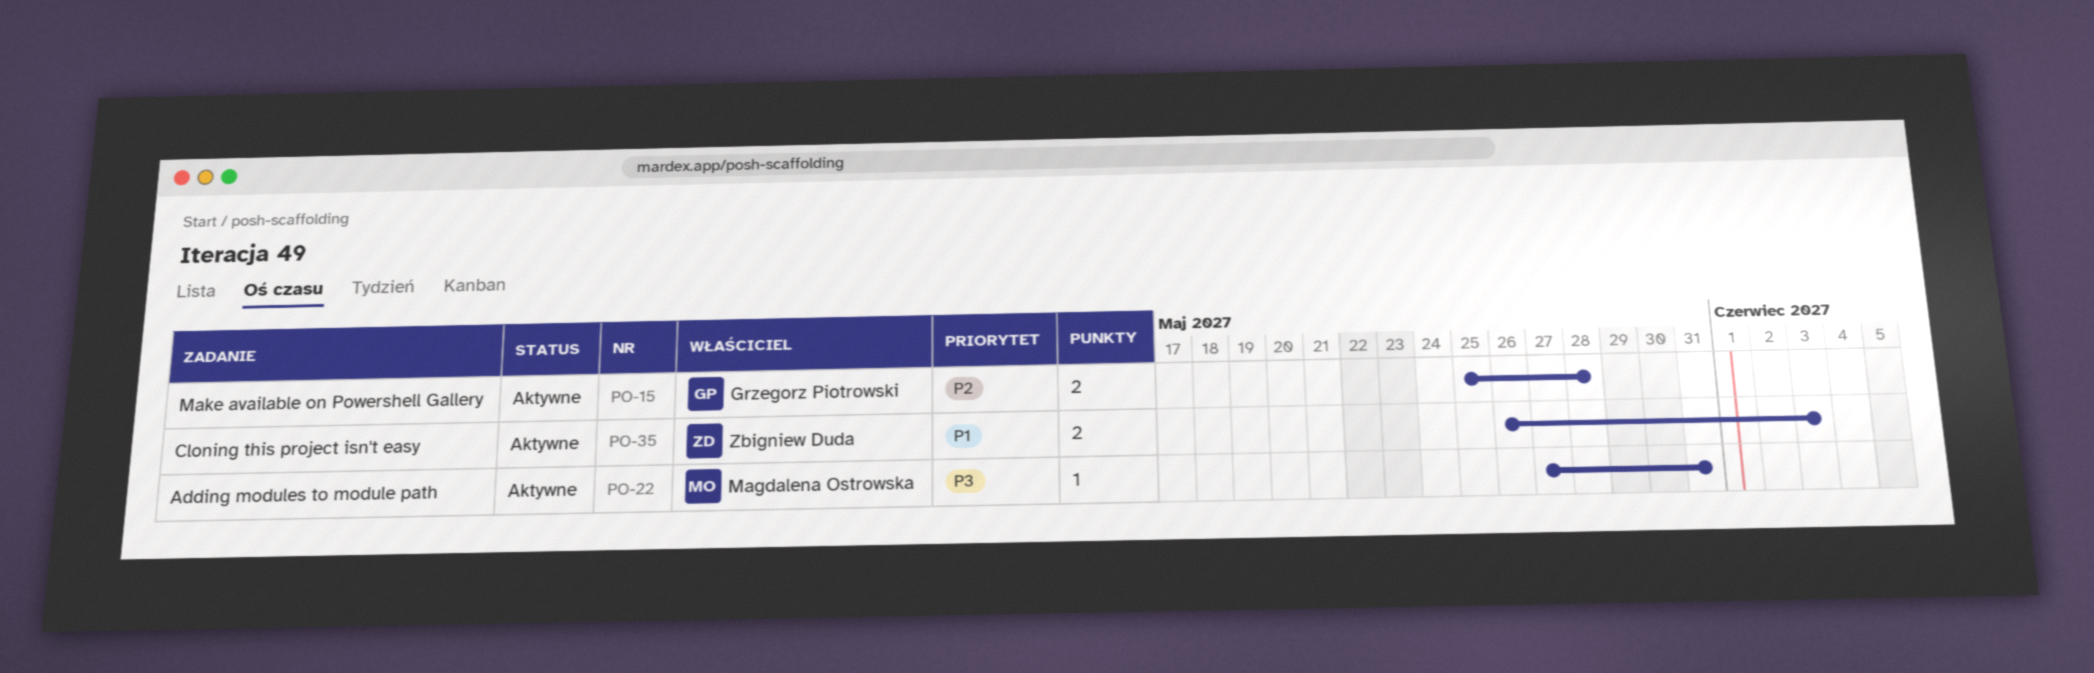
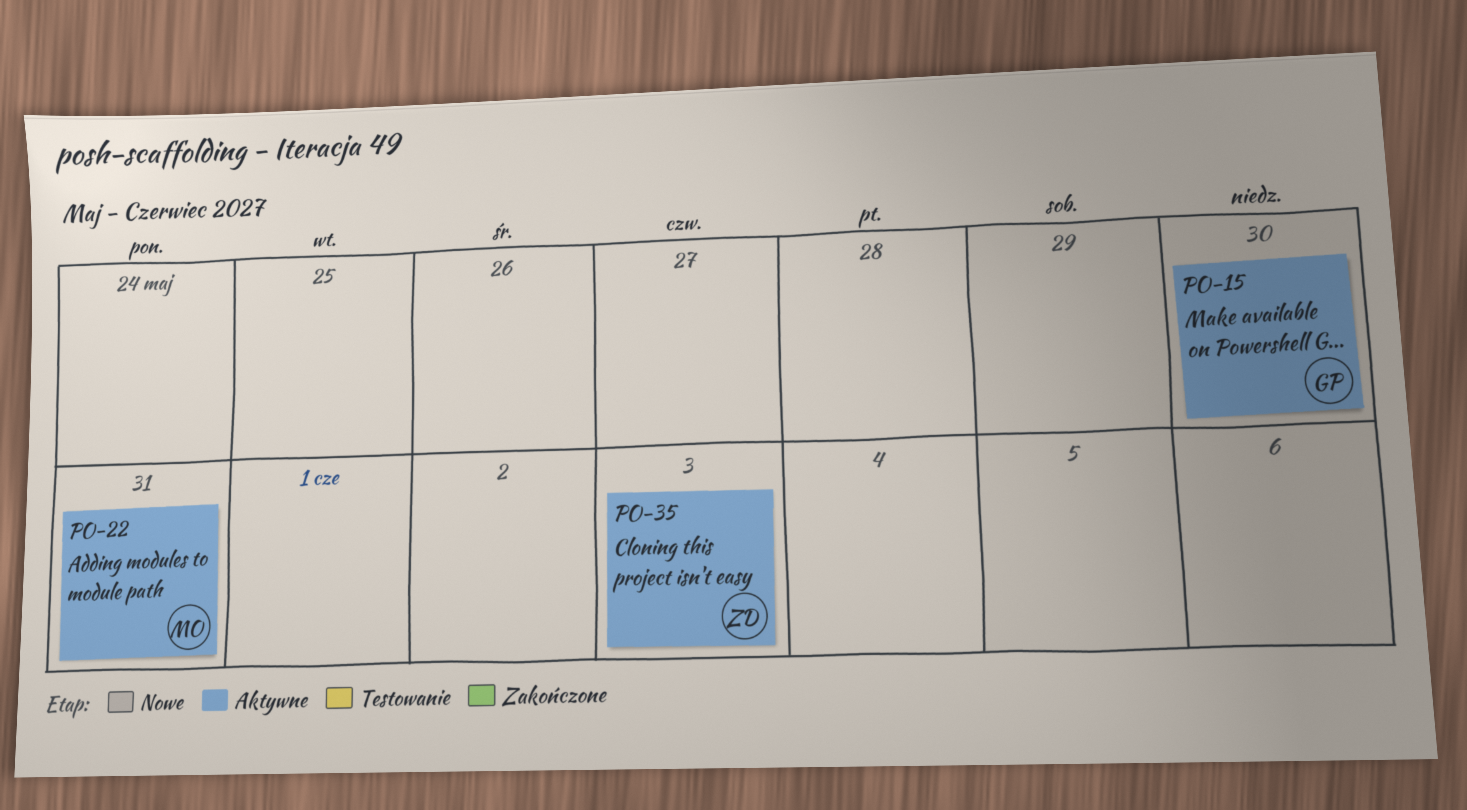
PO-15, due: May 28 -> May 30

